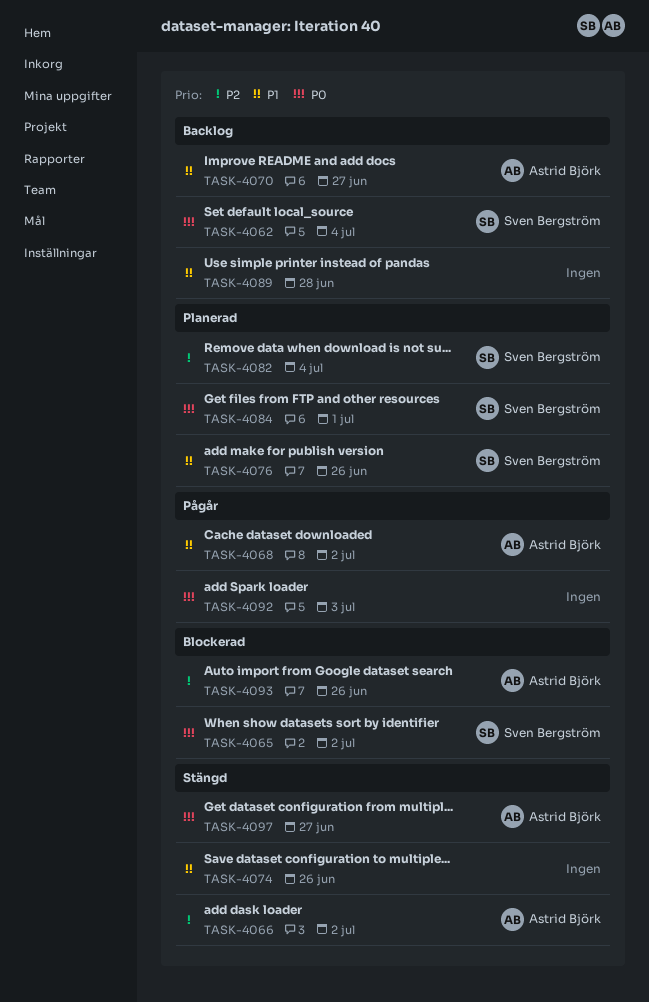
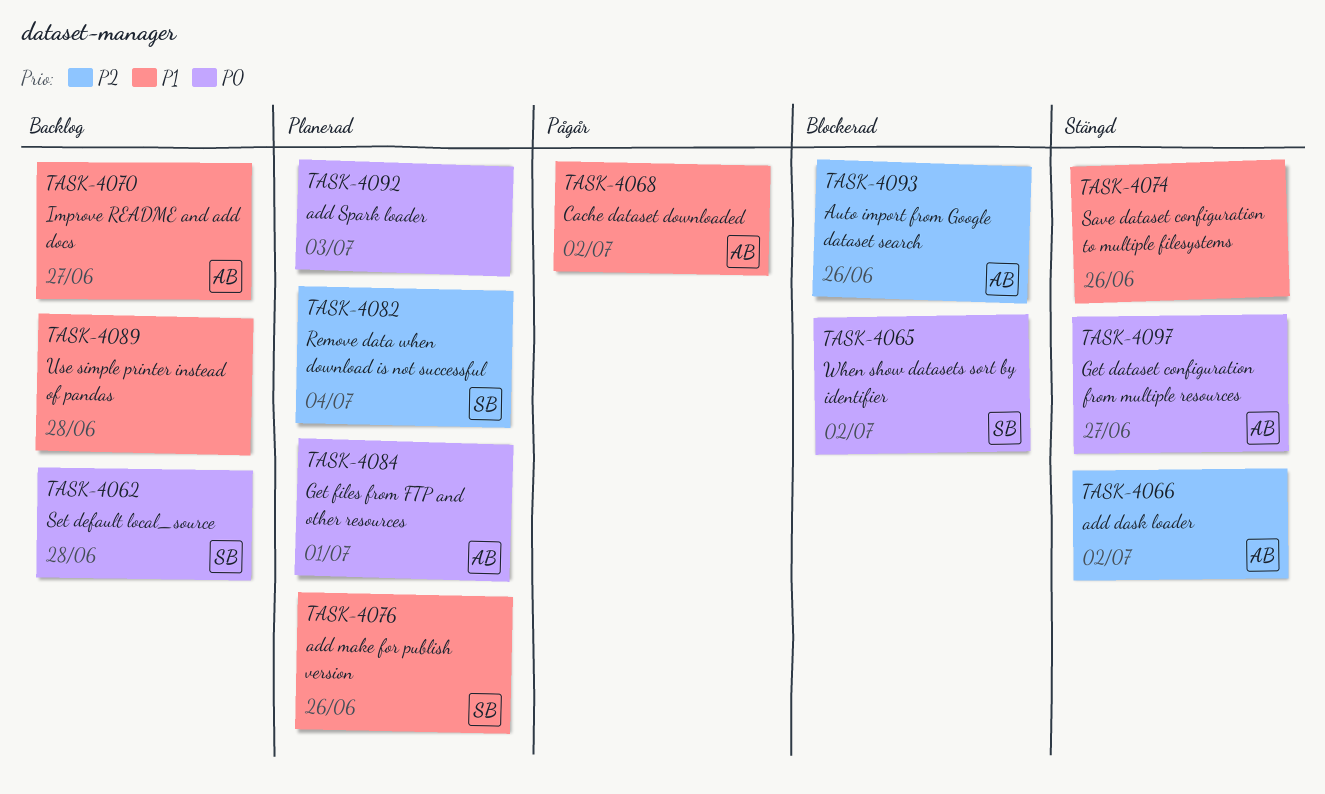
TASK-4062, due: Jul 4 -> Jun 28
TASK-4084, owner: Sven Bergström -> Astrid Björk
TASK-4092, status: Pågår -> Planerad

